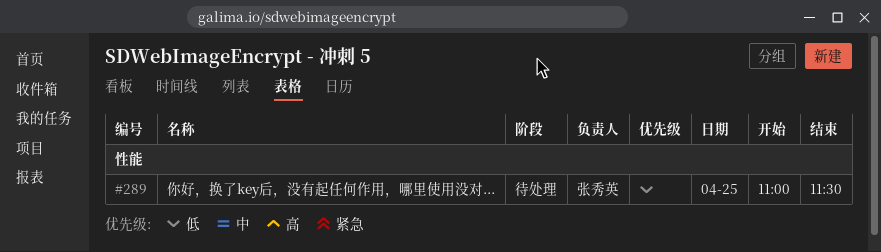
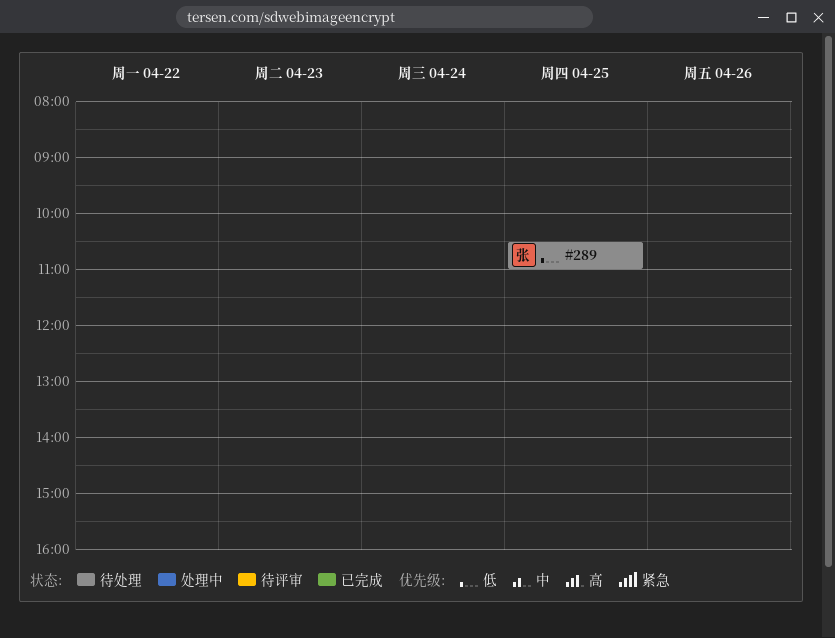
#289, begins: 11:00 -> 10:30
#289, ends: 11:30 -> 11:00

